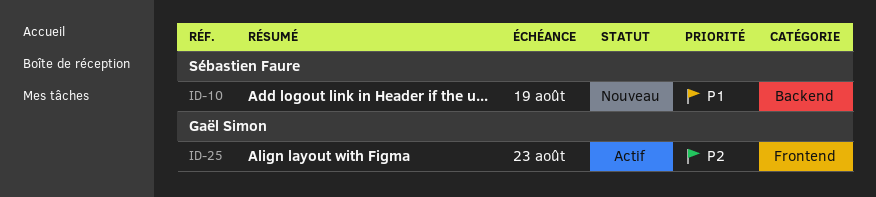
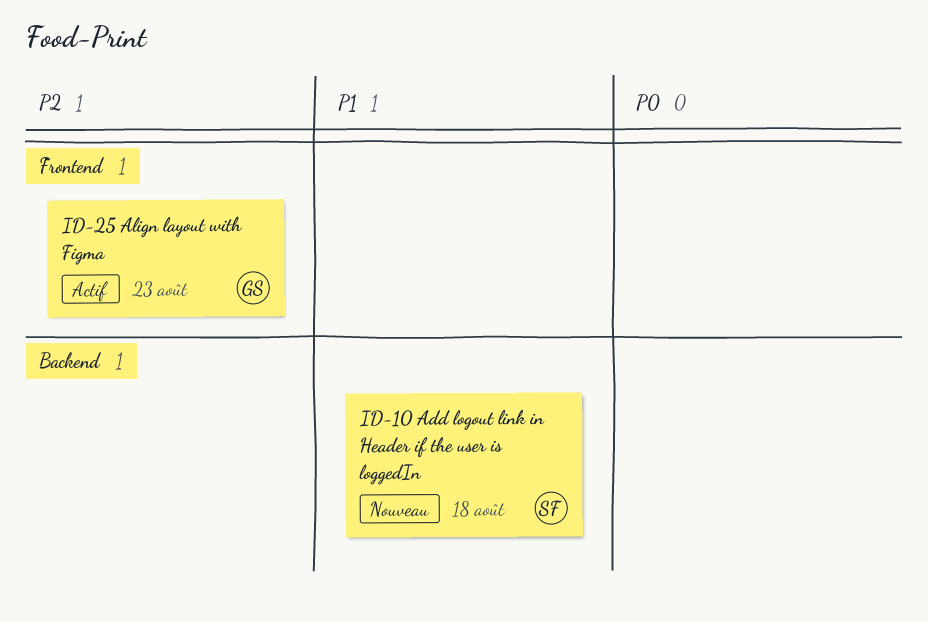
ID-10, due: Aug 19 -> Aug 18

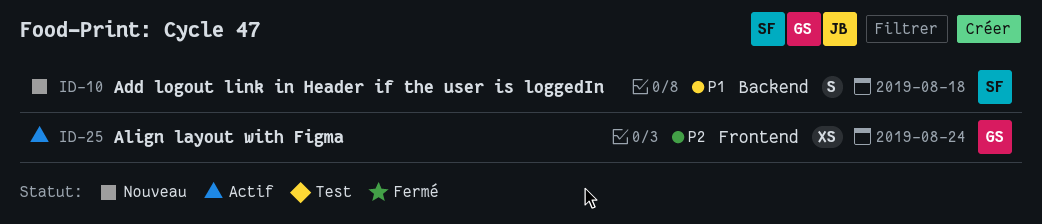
ID-25, due: Aug 23 -> Aug 24

